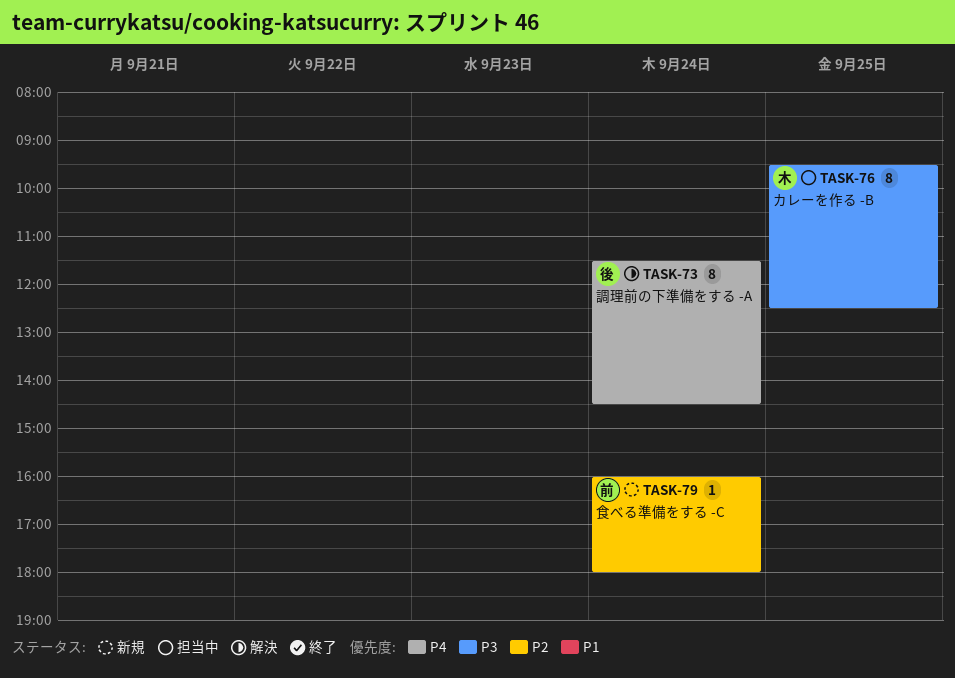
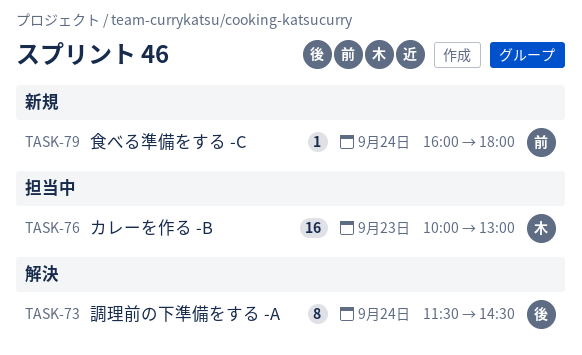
TASK-76, estimate: 8 -> 16
TASK-76, day: Sep 25 -> Sep 23
TASK-76, begins: 09:30 -> 10:00
TASK-76, ends: 12:30 -> 13:00

